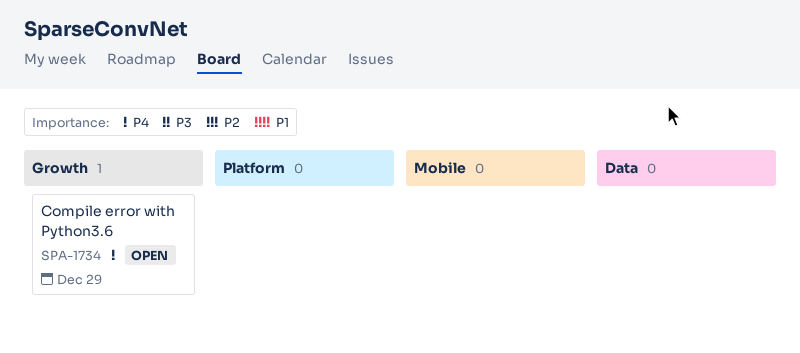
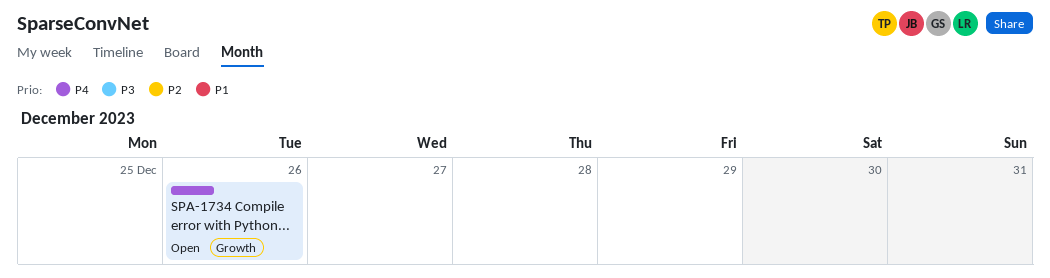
SPA-1734, due: Dec 29 -> Dec 26

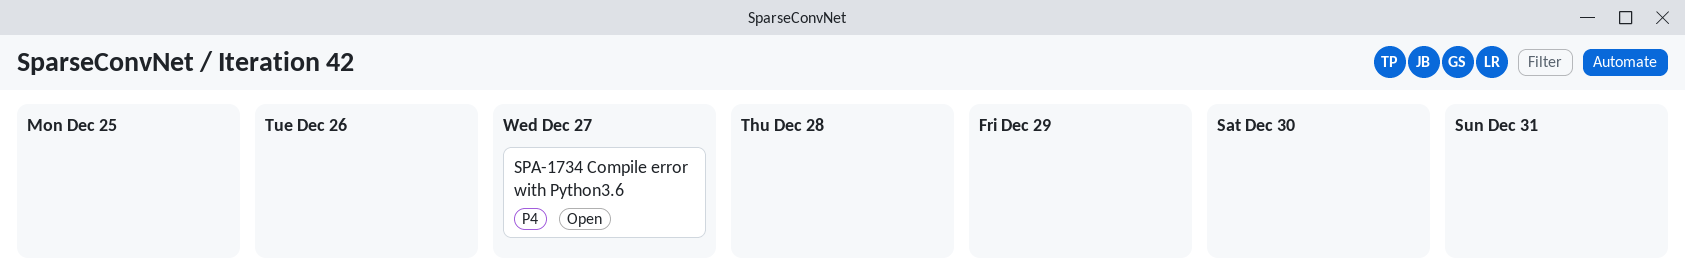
SPA-1734, due: Dec 26 -> Dec 27

